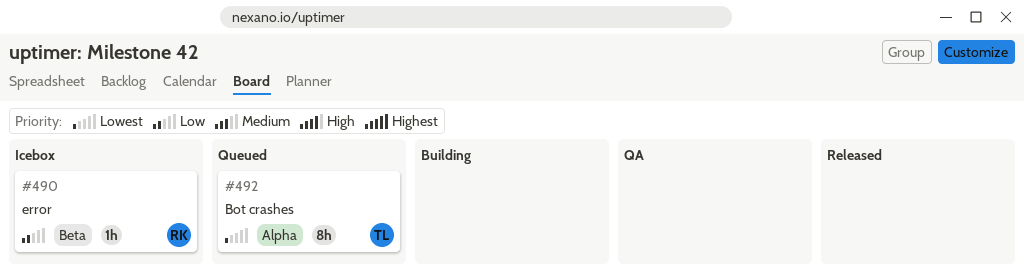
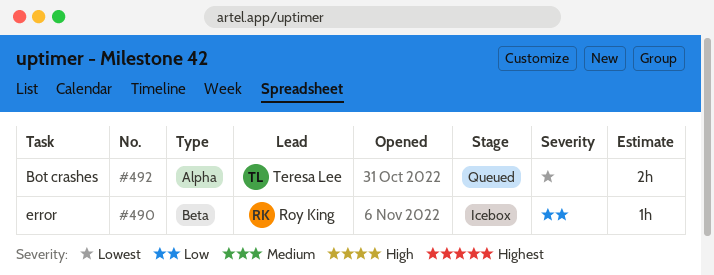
#492, estimate: 8h -> 2h

